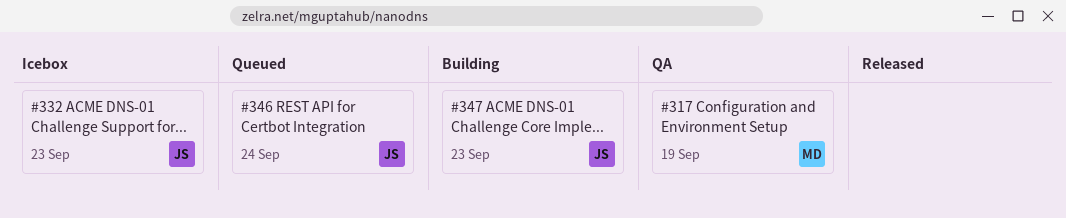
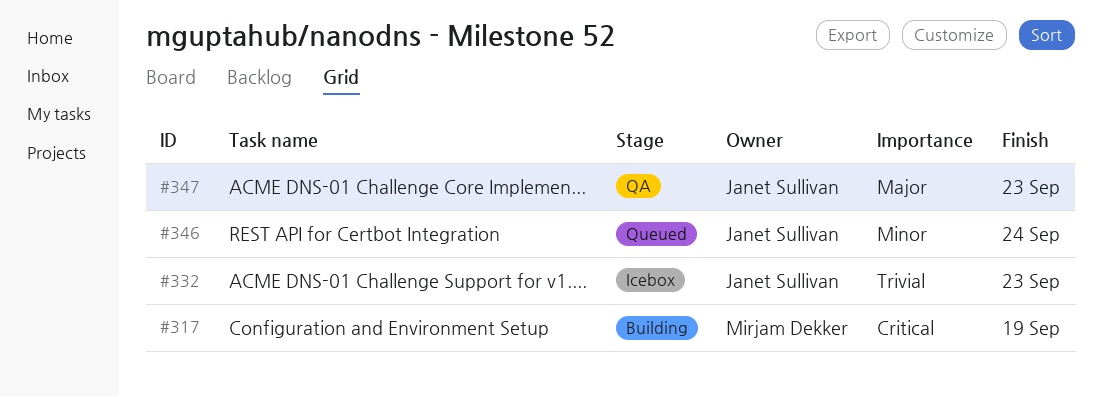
#317, status: QA -> Building
#347, status: Building -> QA

